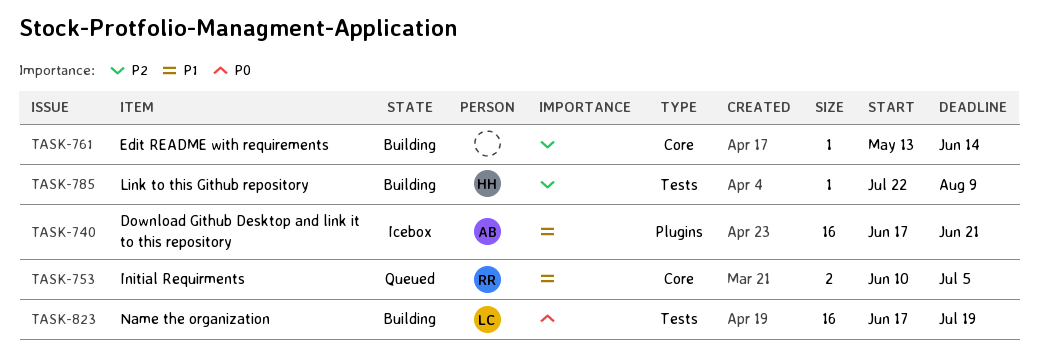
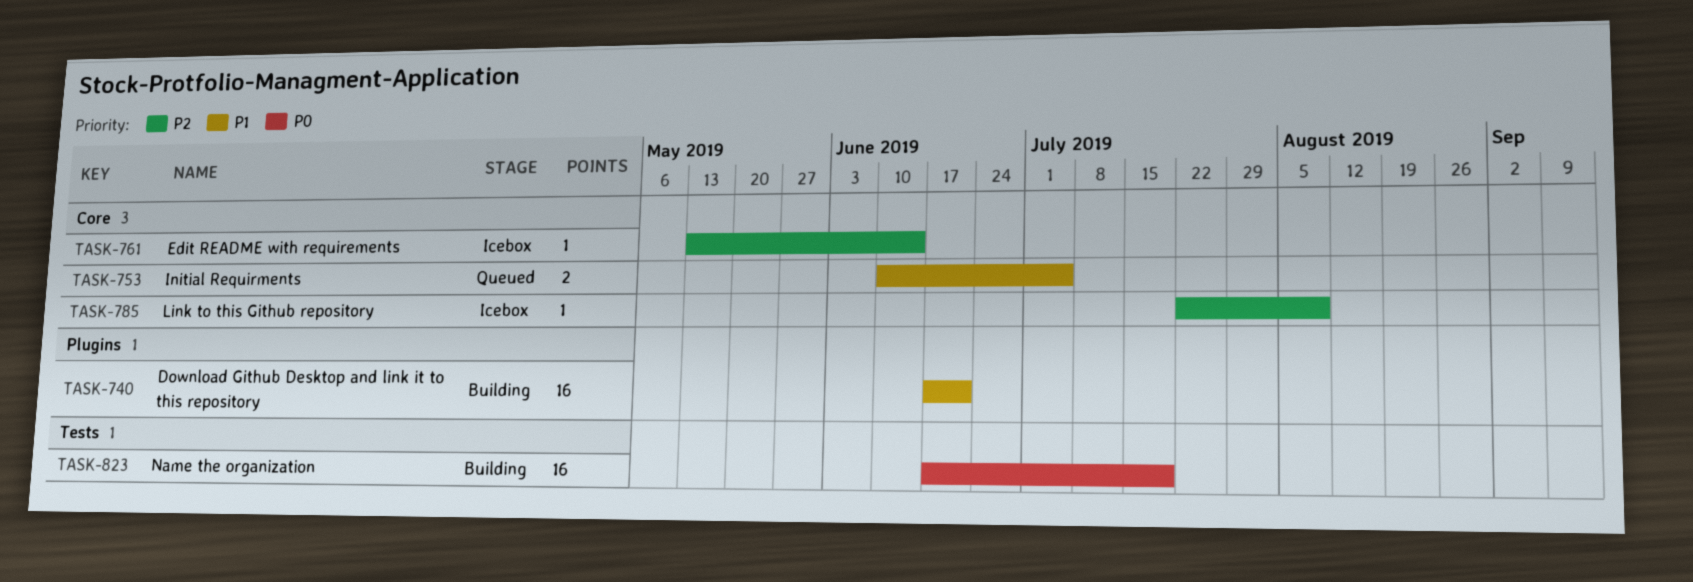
TASK-740, status: Icebox -> Building
TASK-761, status: Building -> Icebox
TASK-785, status: Building -> Icebox
TASK-785, label: Tests -> Core

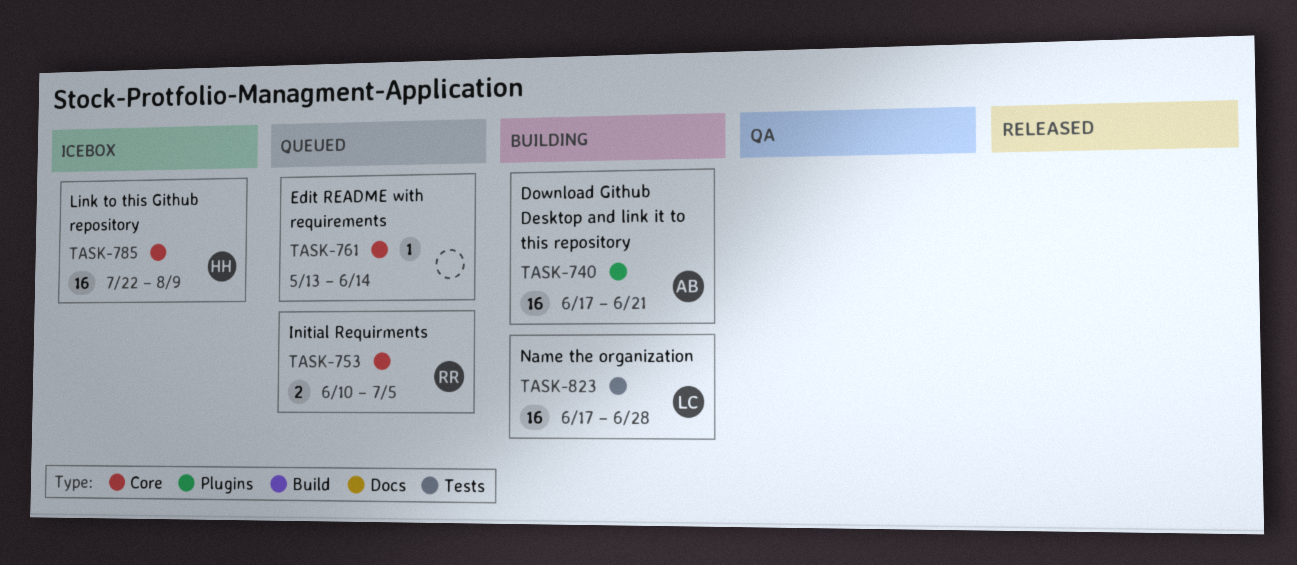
TASK-761, status: Icebox -> Queued
TASK-785, estimate: 1 -> 16
TASK-823, due: Jul 19 -> Jun 28

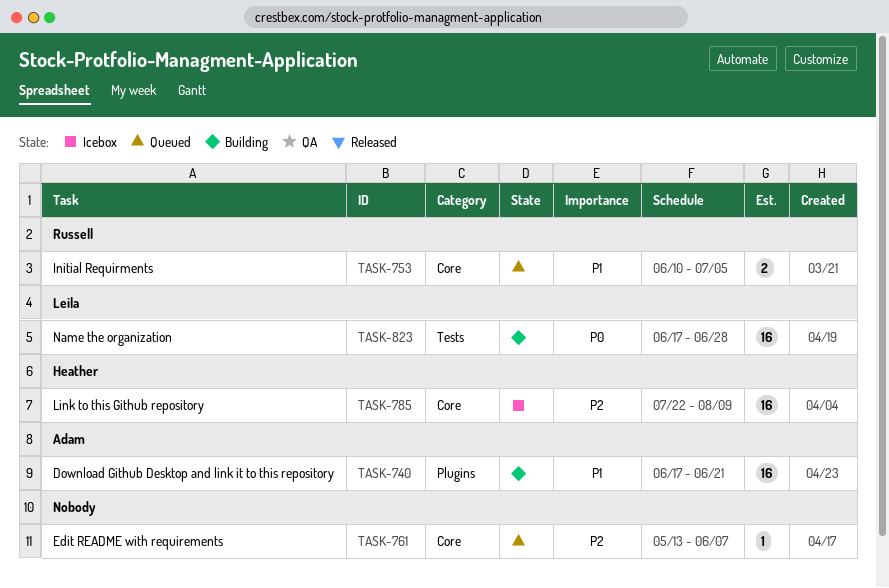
TASK-761, due: Jun 14 -> Jun 7

